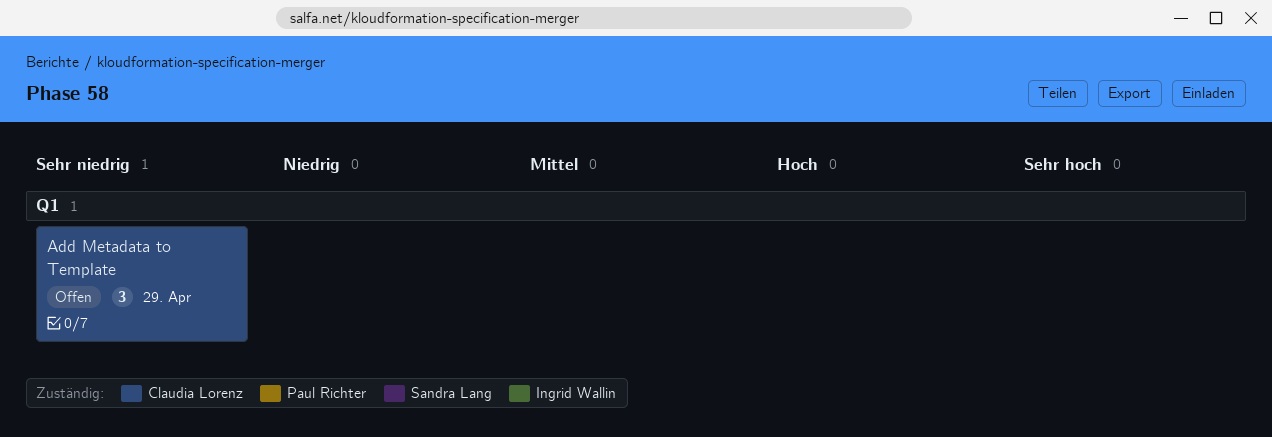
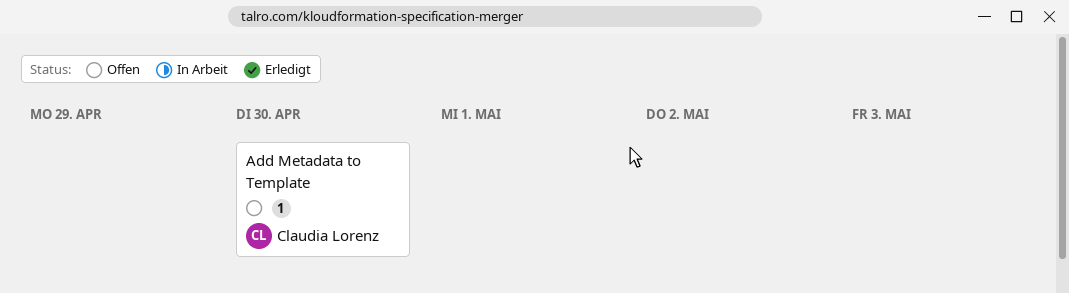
Add Metadata to Template, estimate: 3 -> 1
Add Metadata to Template, due: Apr 29 -> Apr 30

